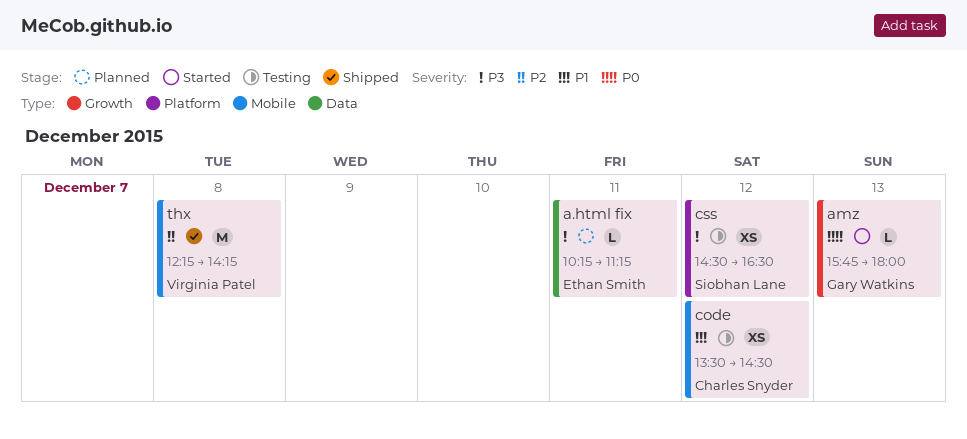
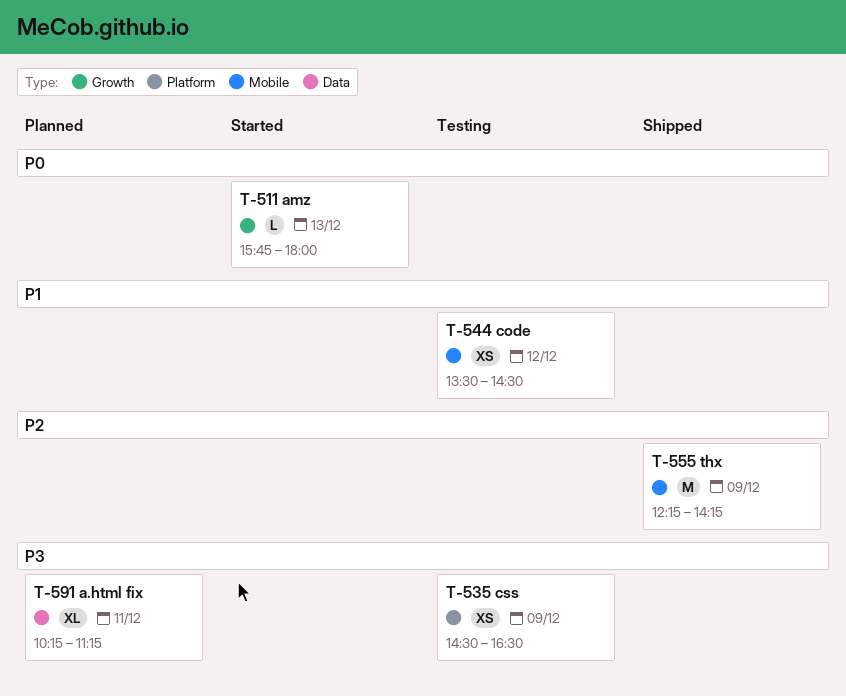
a.html fix, estimate: L -> XL
css, day: Dec 12 -> Dec 9
thx, day: Dec 8 -> Dec 9

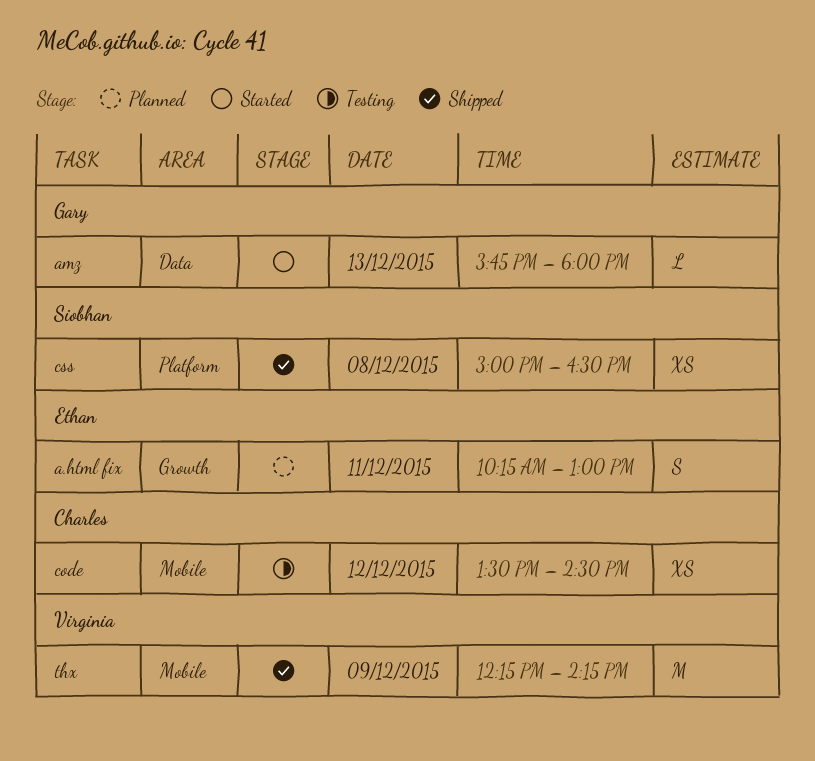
a.html fix, label: Data -> Growth
a.html fix, estimate: XL -> S
a.html fix, ends: 11:15 -> 13:00
amz, label: Growth -> Data
css, status: Testing -> Shipped
css, day: Dec 9 -> Dec 8
css, begins: 14:30 -> 15:00

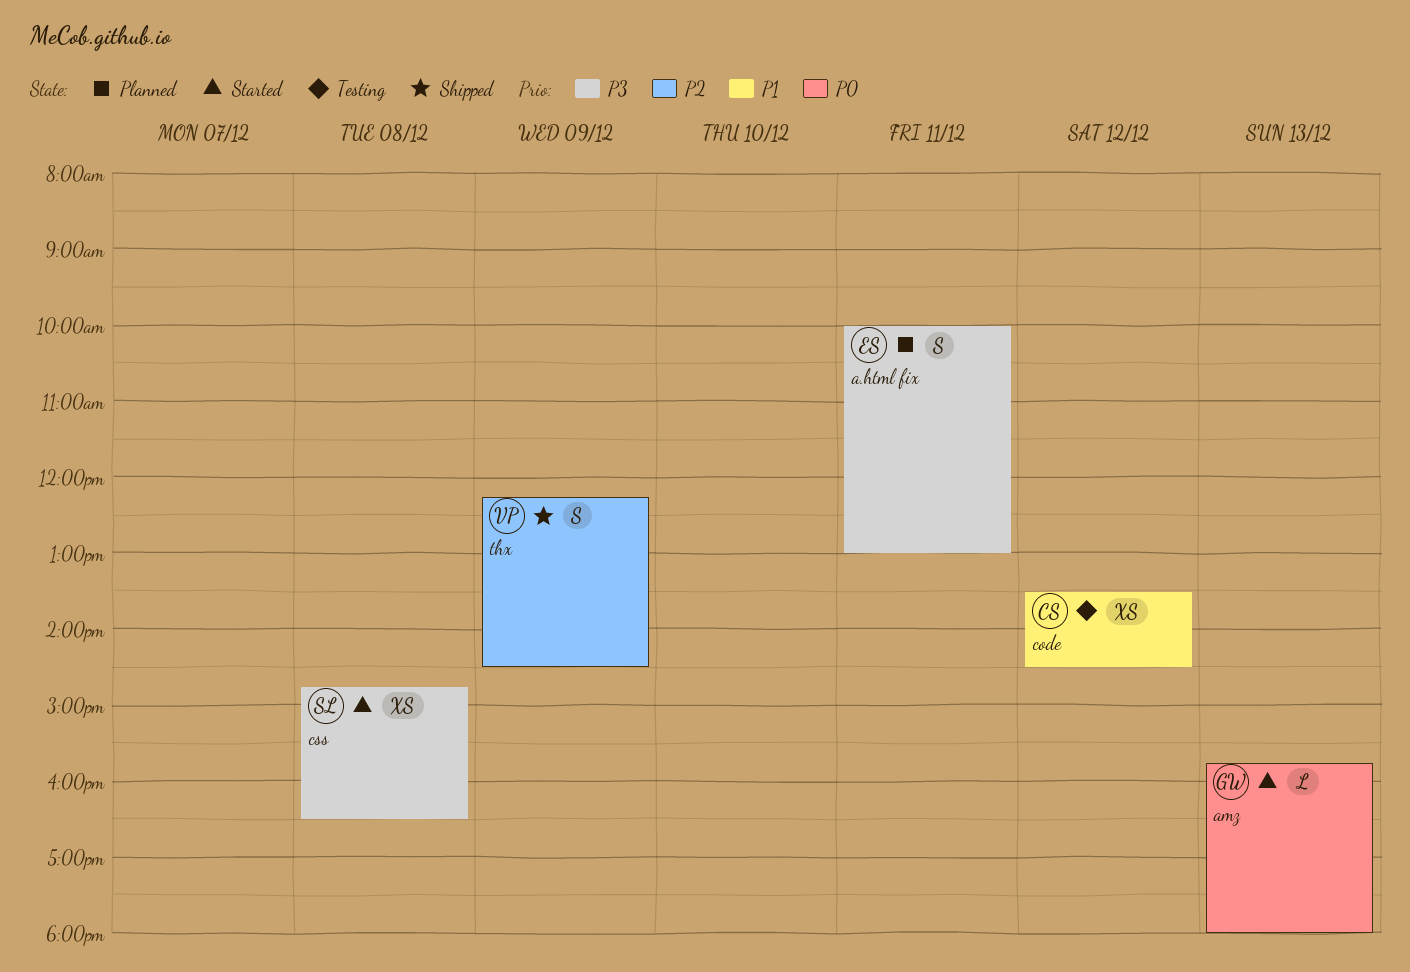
a.html fix, begins: 10:15 -> 10:00
css, status: Shipped -> Started
css, begins: 15:00 -> 14:45
thx, estimate: M -> S
thx, ends: 14:15 -> 14:30

